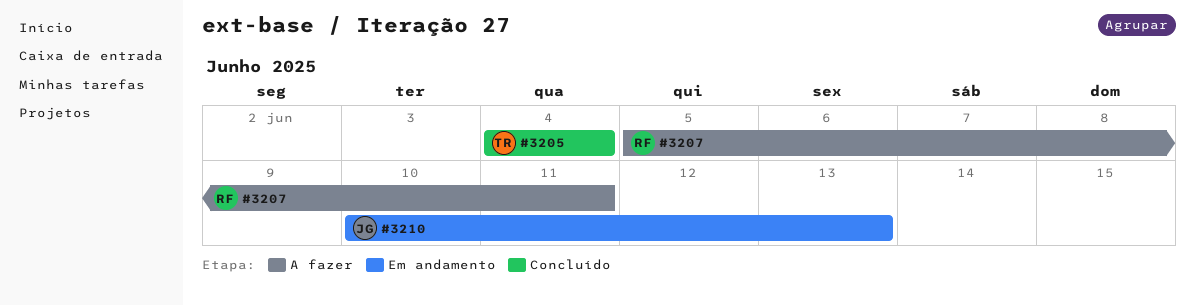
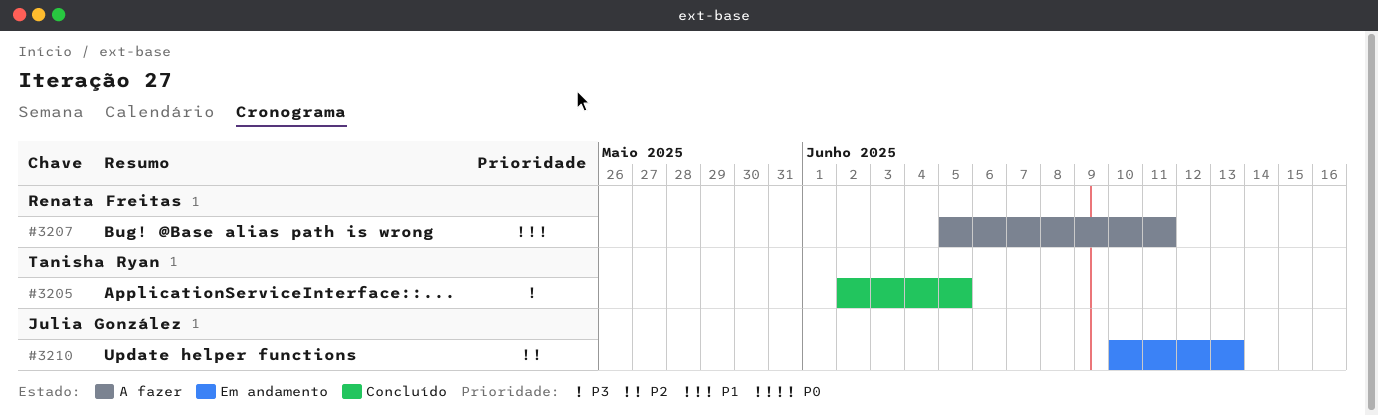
#3205, start: Jun 4 -> Jun 2
#3205, due: Jun 4 -> Jun 5

